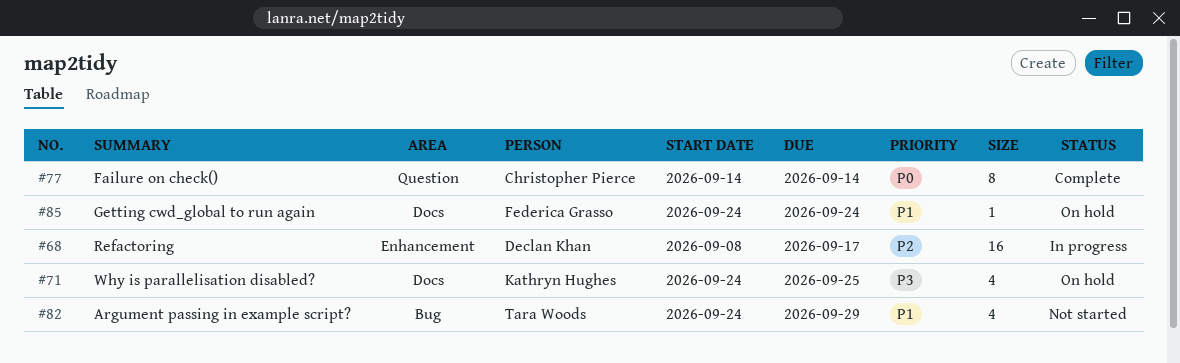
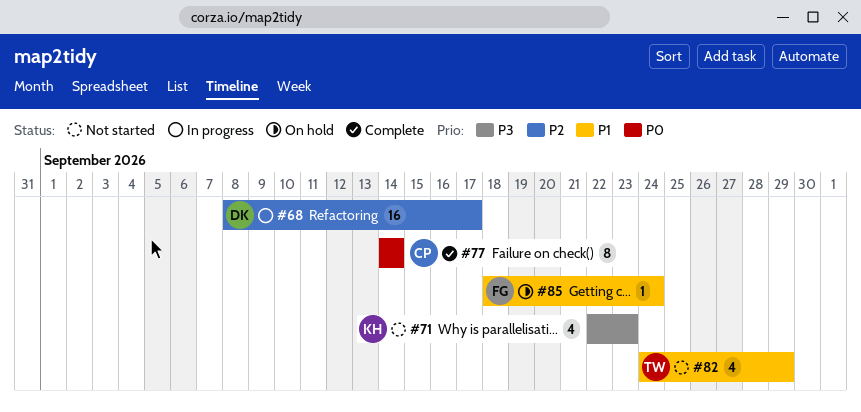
#71, status: On hold -> Not started
#71, start: Sep 24 -> Sep 22
#71, due: Sep 25 -> Sep 23
#85, start: Sep 24 -> Sep 18

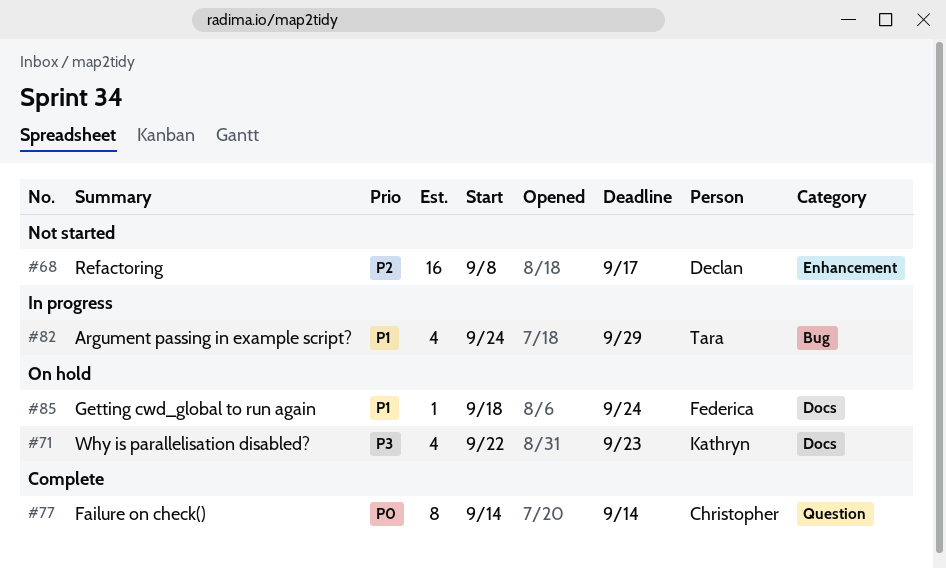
#68, status: In progress -> Not started
#71, status: Not started -> On hold
#82, status: Not started -> In progress

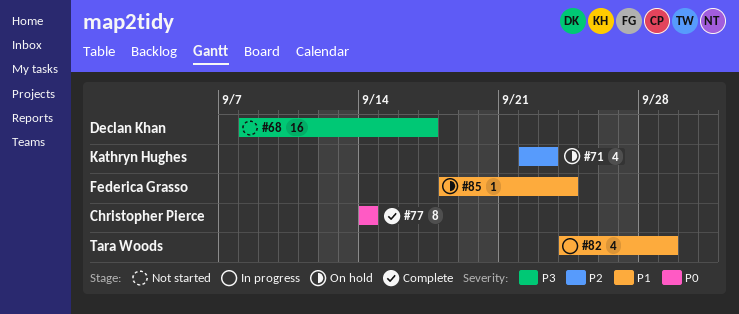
#68, priority: P2 -> P3
#71, priority: P3 -> P2

